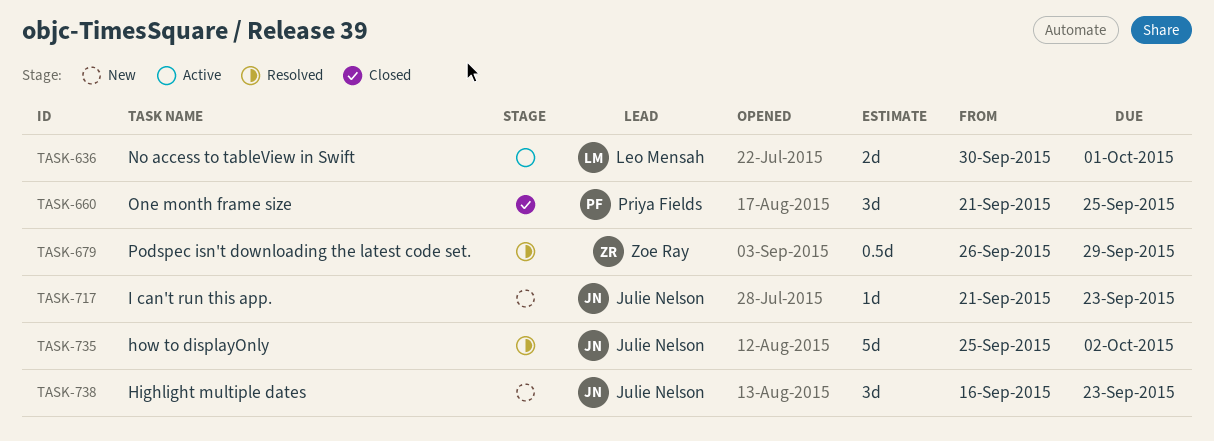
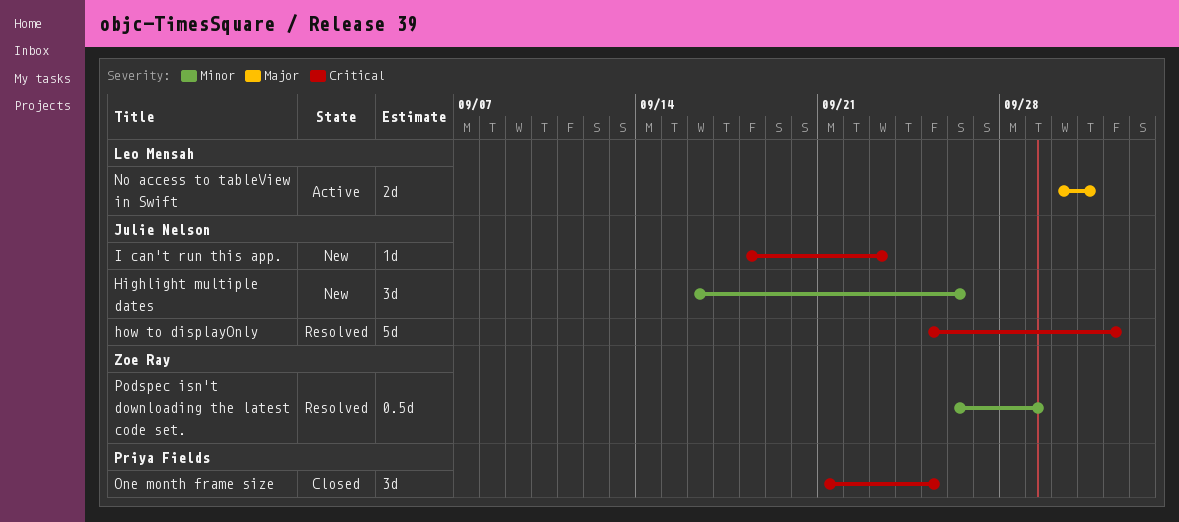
Highlight multiple dates, due: Sep 23 -> Sep 26
I can't run this app., start: Sep 21 -> Sep 18

